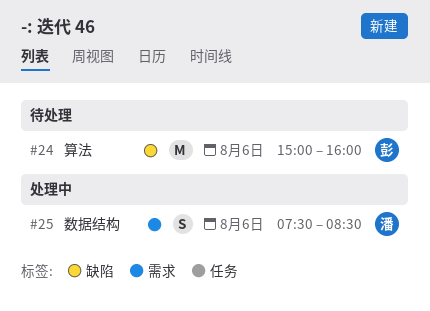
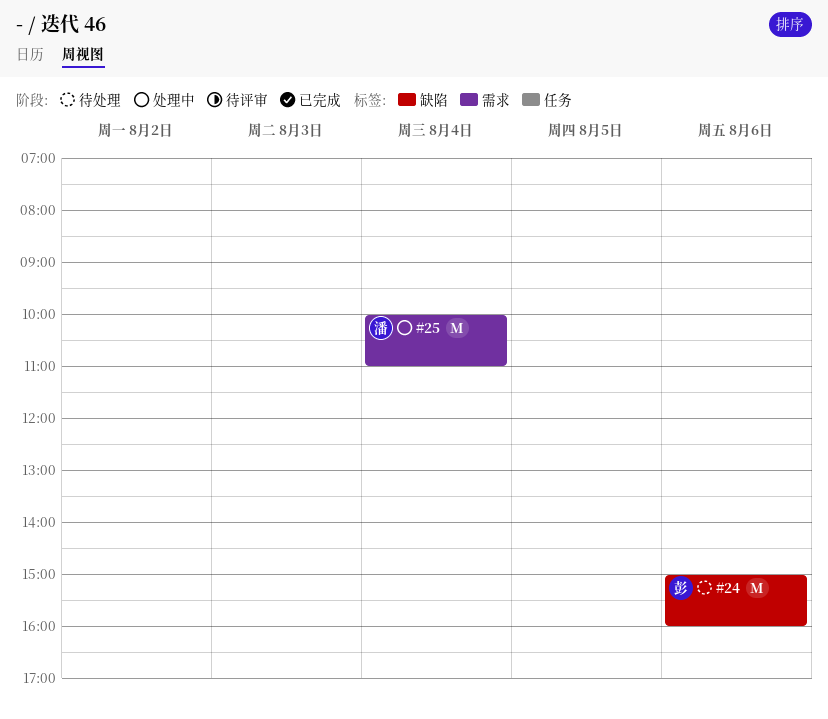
#25, estimate: S -> M
#25, day: Aug 6 -> Aug 4
#25, begins: 07:30 -> 10:00
#25, ends: 08:30 -> 11:00

